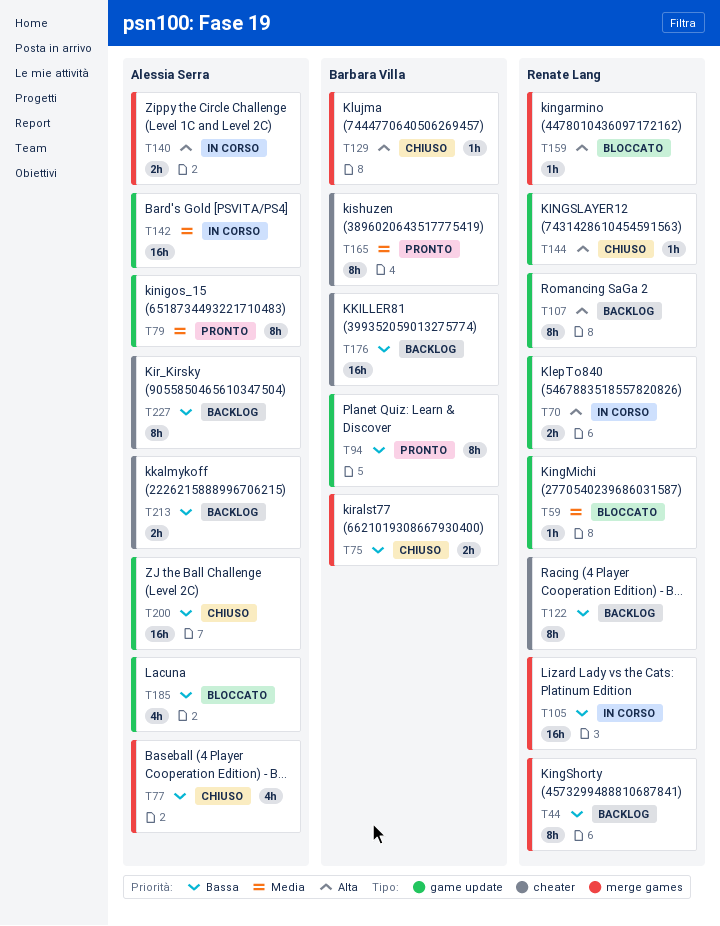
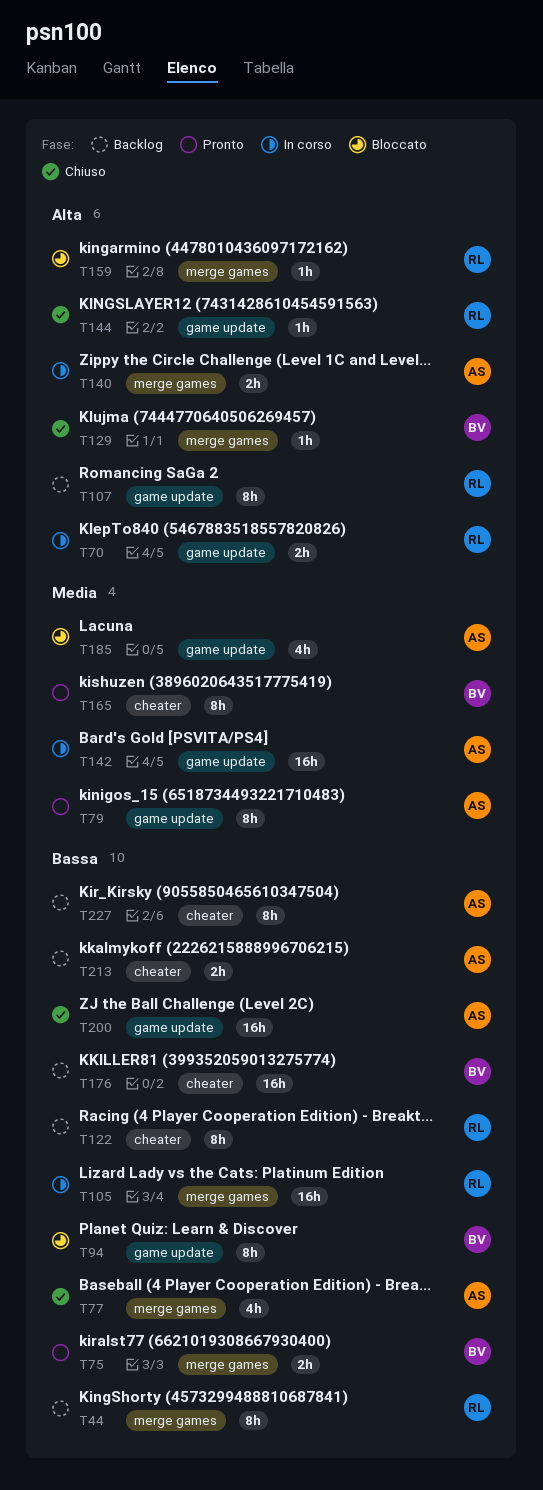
T59: present -> none
T75, status: Chiuso -> Pronto
T94, status: Pronto -> Bloccato
T185, priority: Bassa -> Media

